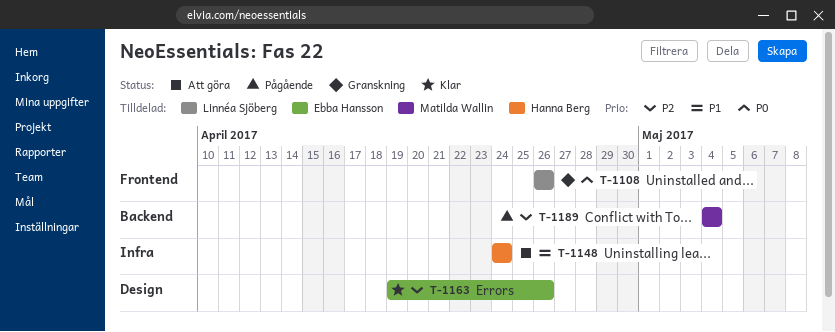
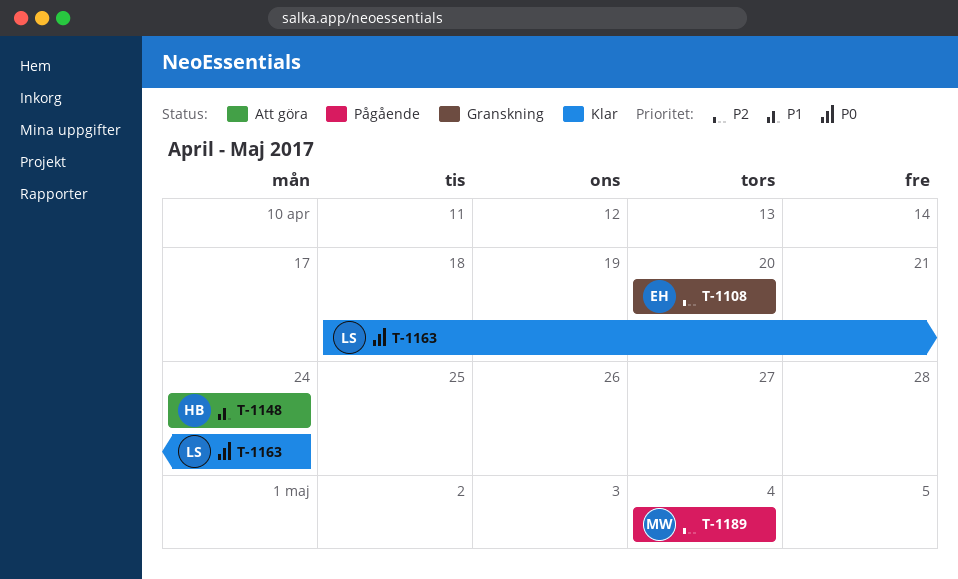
T-1108, owner: Linnéa Sjöberg -> Ebba Hansson
T-1108, priority: P0 -> P2
T-1108, start: Apr 26 -> Apr 20
T-1108, due: Apr 26 -> Apr 20
T-1163, owner: Ebba Hansson -> Linnéa Sjöberg
T-1163, priority: P2 -> P0
T-1163, start: Apr 19 -> Apr 18
T-1163, due: Apr 26 -> Apr 24

